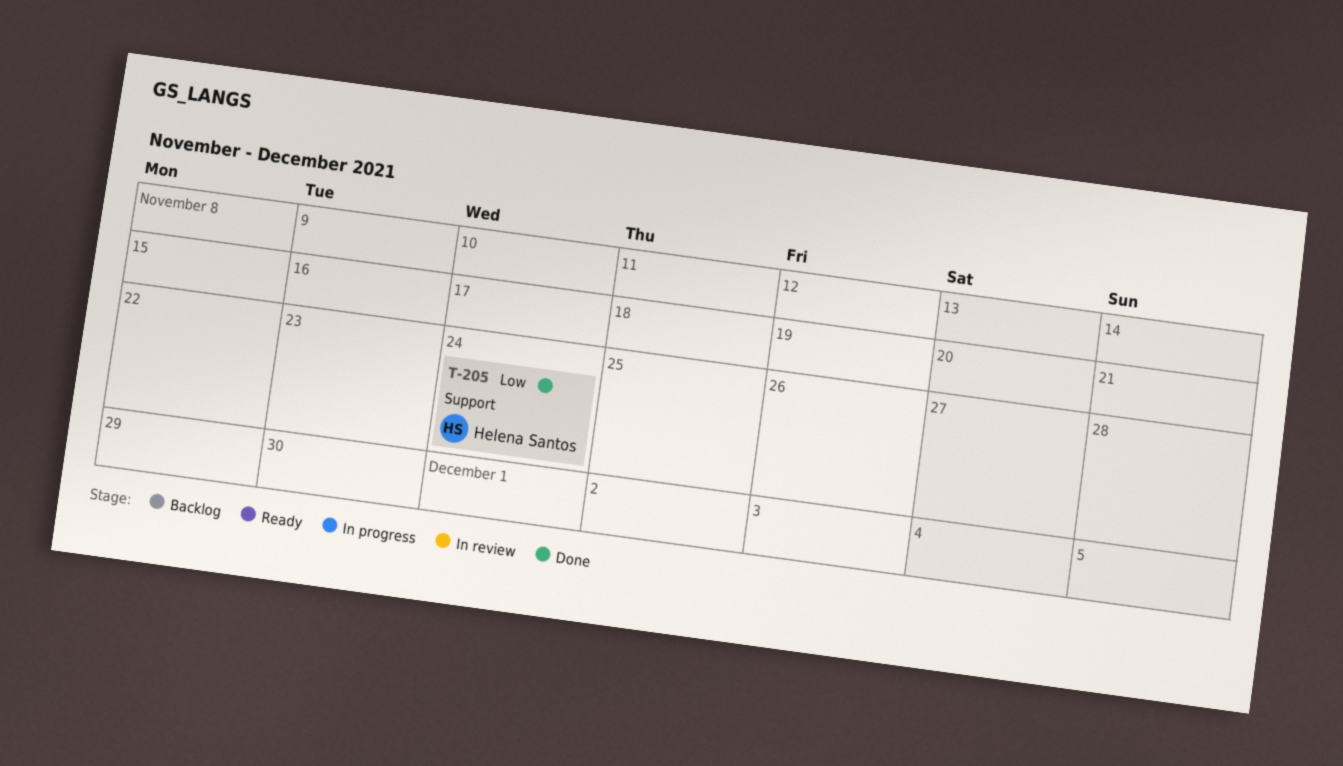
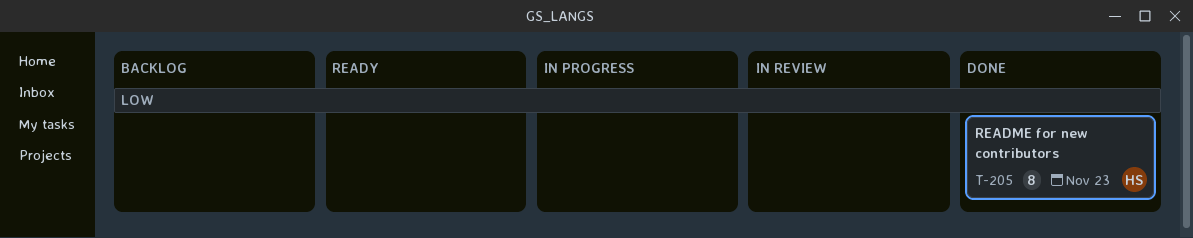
T-205, due: Nov 24 -> Nov 23

